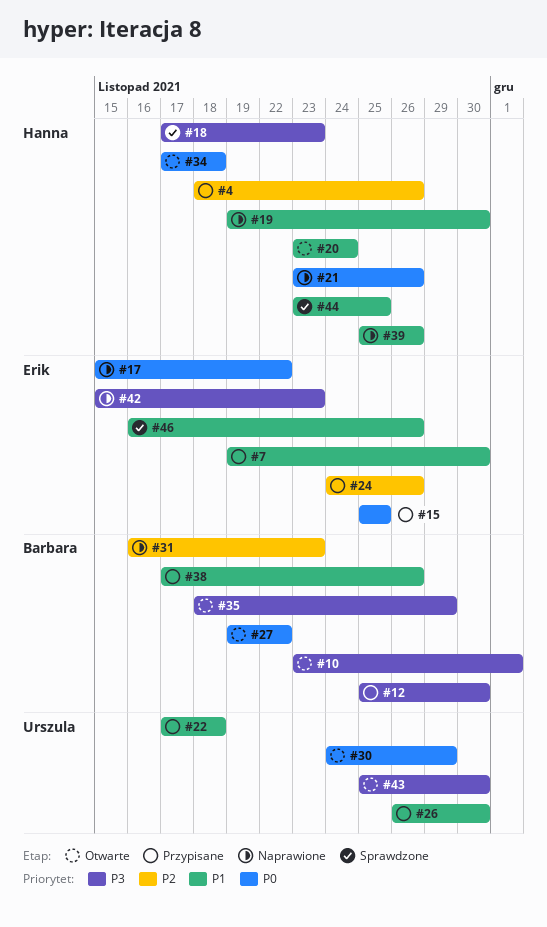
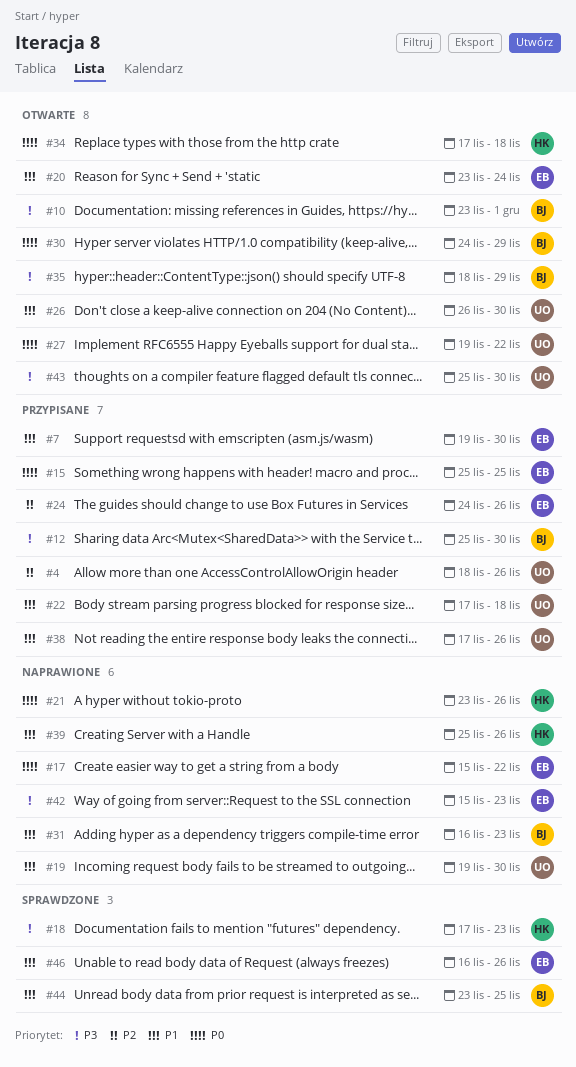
#4, owner: Hanna -> Urszula
#19, owner: Hanna -> Urszula
#20, owner: Hanna -> Erik
#26, status: Przypisane -> Otwarte
#27, owner: Barbara -> Urszula
#30, owner: Urszula -> Barbara
#31, priority: P2 -> P1
#38, owner: Barbara -> Urszula
#44, owner: Hanna -> Barbara

